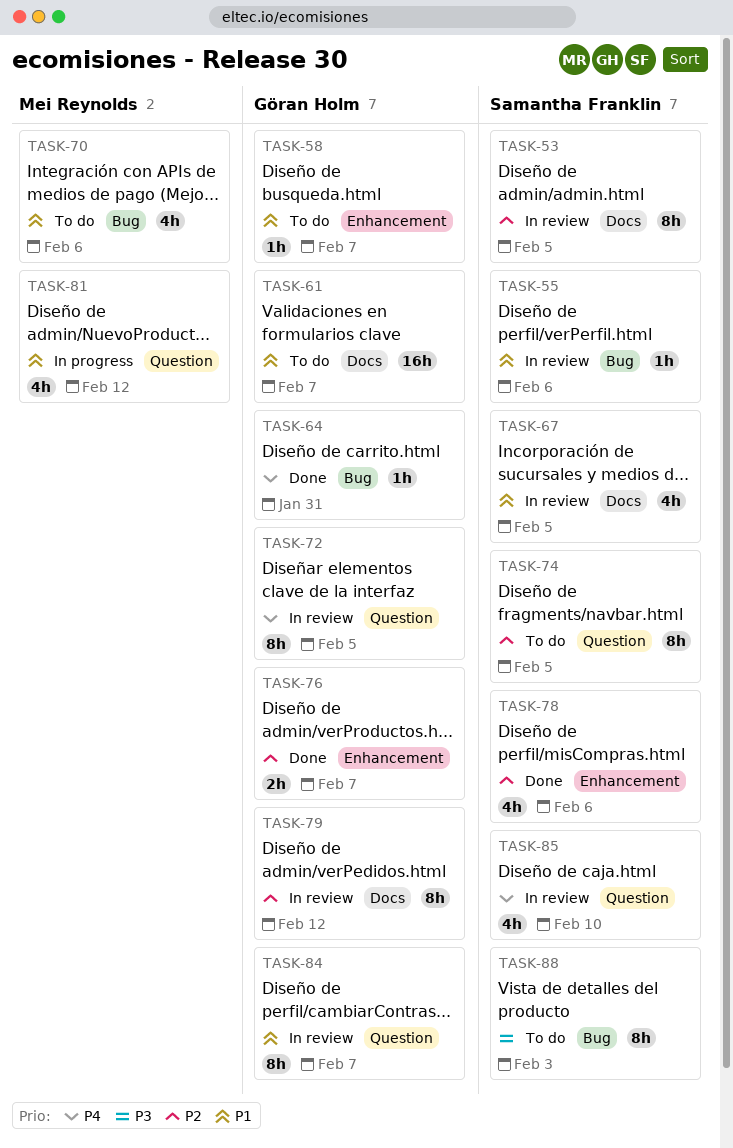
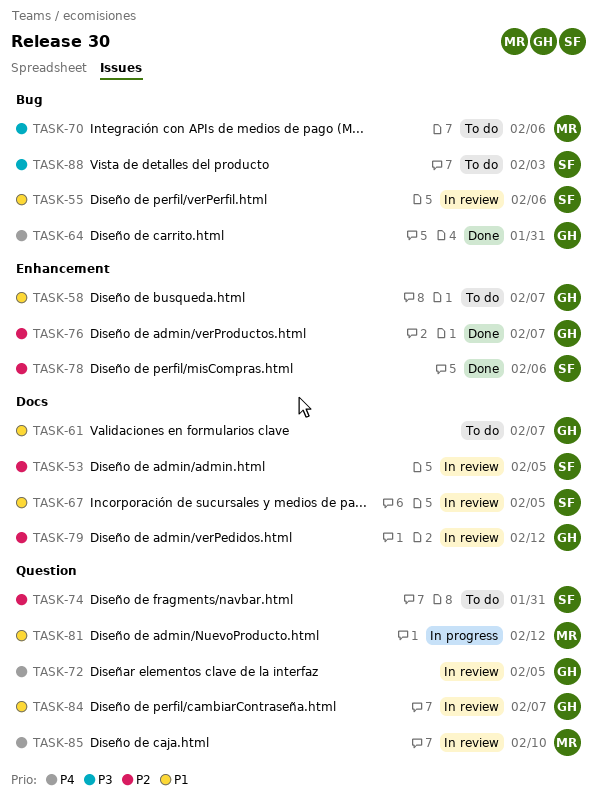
TASK-70, priority: P1 -> P3
TASK-74, due: Feb 5 -> Jan 31
TASK-85, owner: Samantha Franklin -> Mei Reynolds

